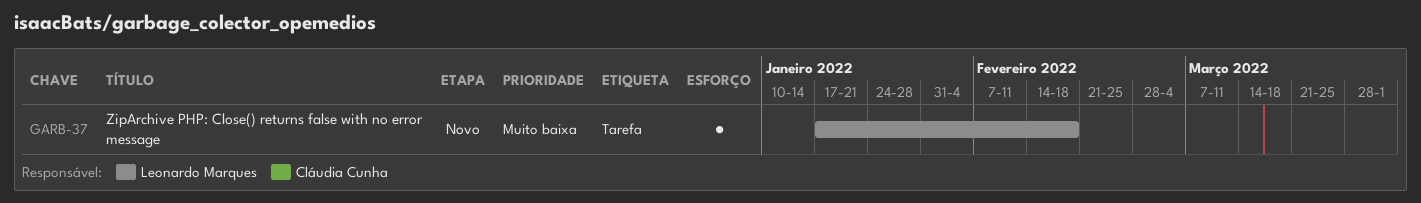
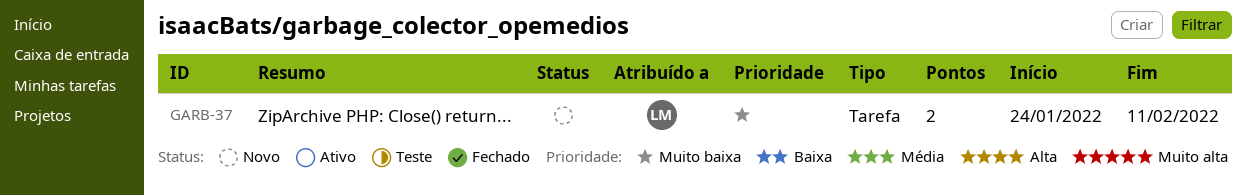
GARB-37, estimate: 1 -> 2
GARB-37, start: Jan 17 -> Jan 24
GARB-37, due: Feb 18 -> Feb 11

